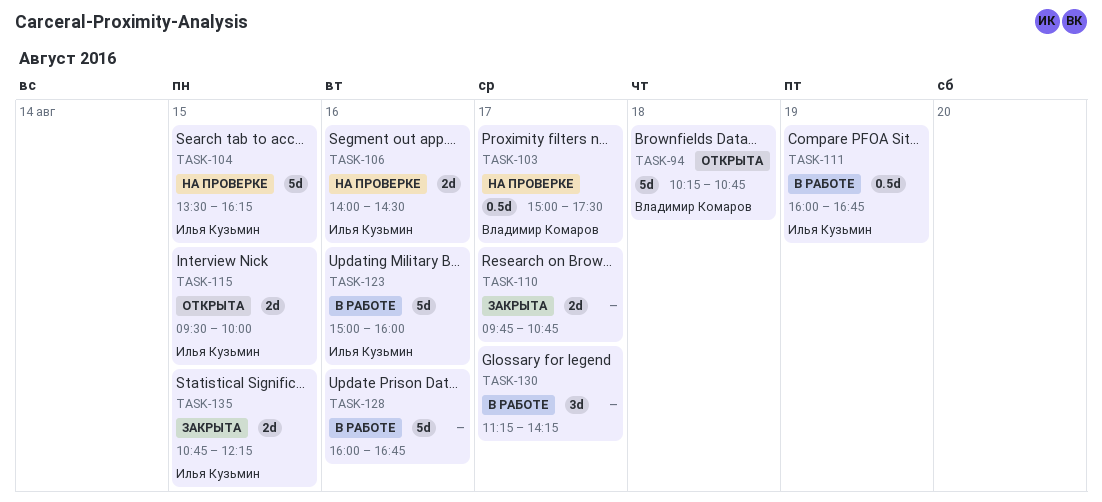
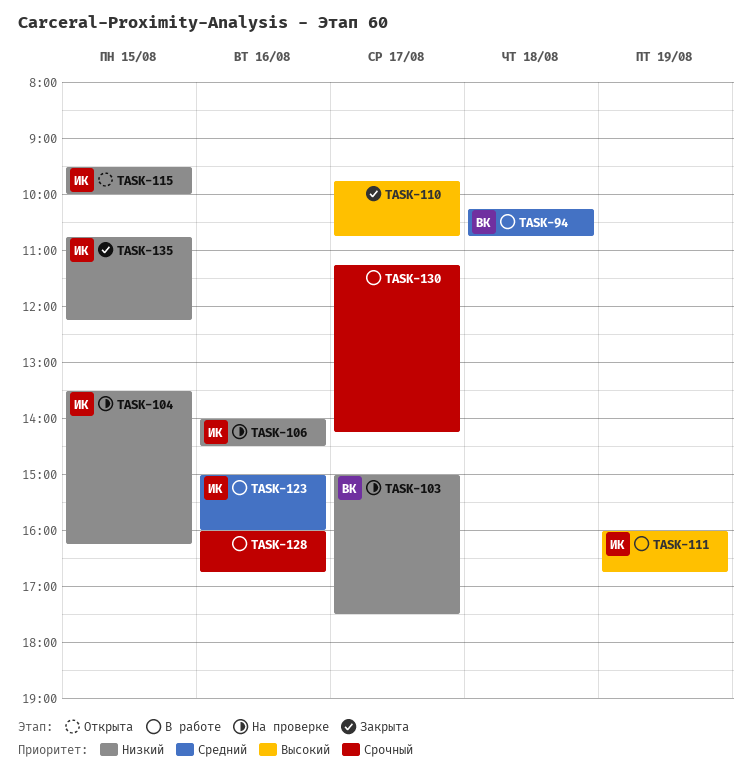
TASK-94, status: Открыта -> В работе

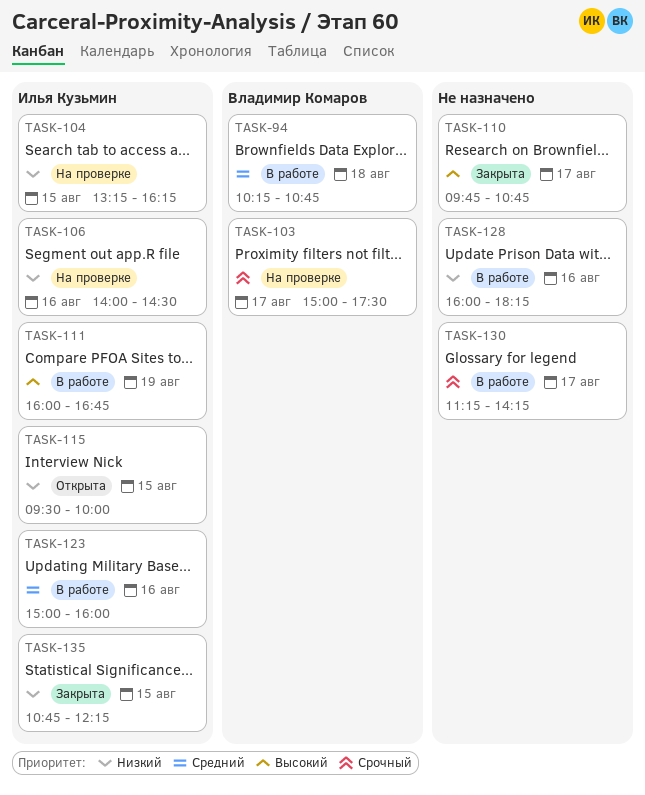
TASK-103, priority: Низкий -> Срочный
TASK-104, begins: 13:30 -> 13:15
TASK-128, priority: Срочный -> Низкий
TASK-128, ends: 16:45 -> 18:15

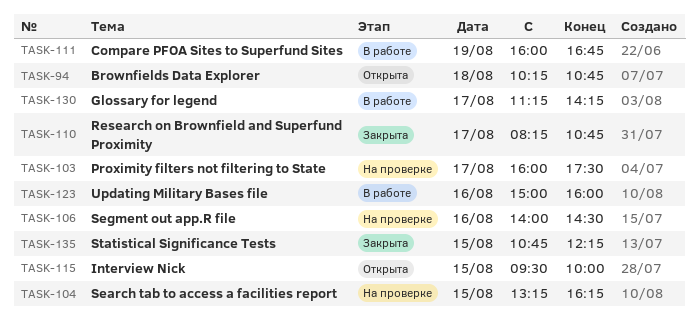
TASK-94, status: В работе -> Открыта
TASK-103, begins: 15:00 -> 16:00
TASK-110, begins: 09:45 -> 08:15
TASK-128: present -> none

